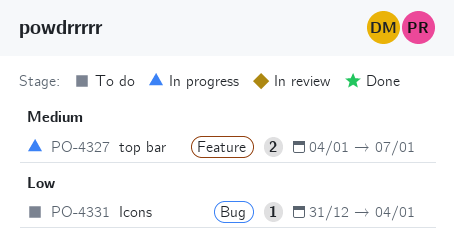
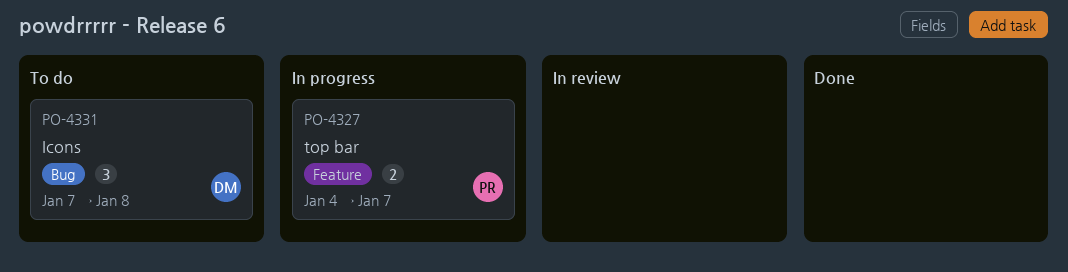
PO-4331, estimate: 1 -> 3
PO-4331, start: Dec 31 -> Jan 7
PO-4331, due: Jan 4 -> Jan 8

